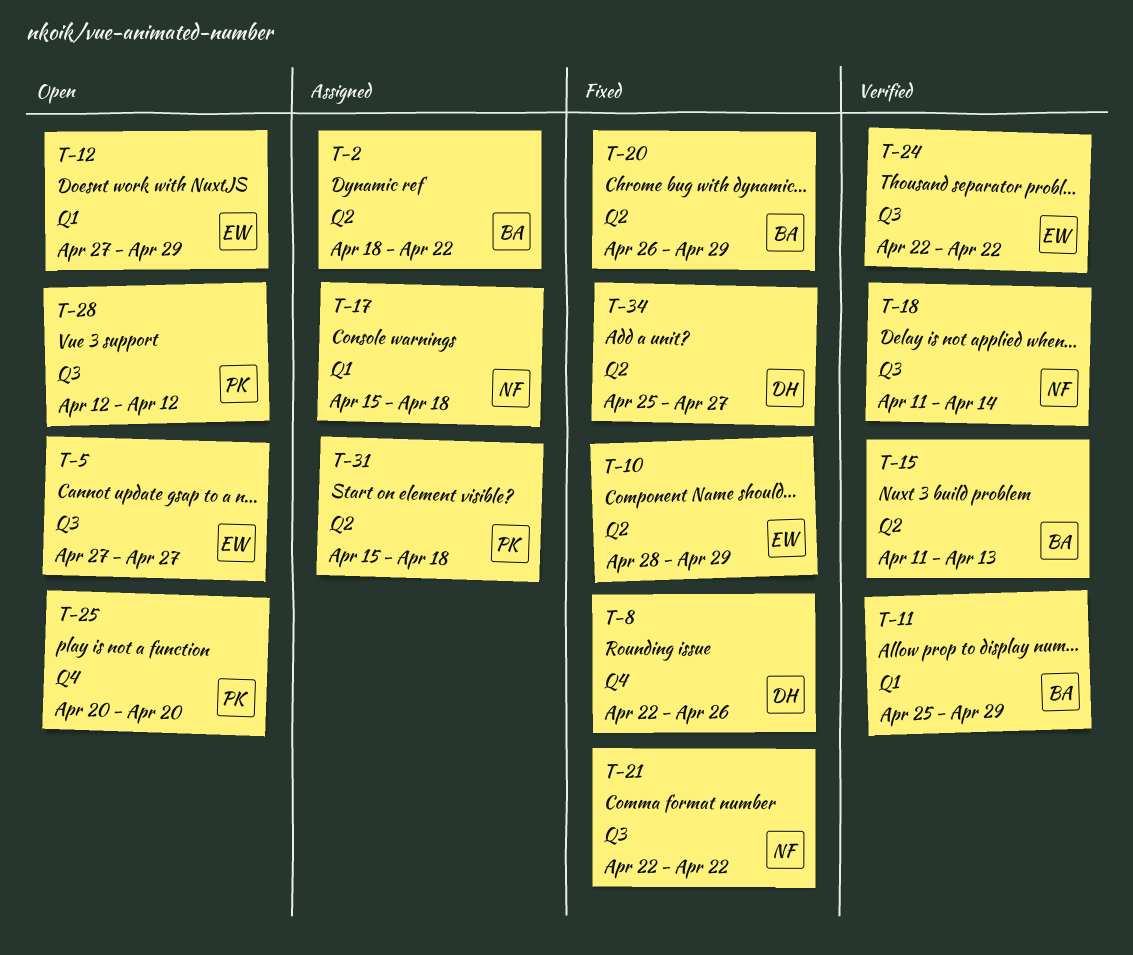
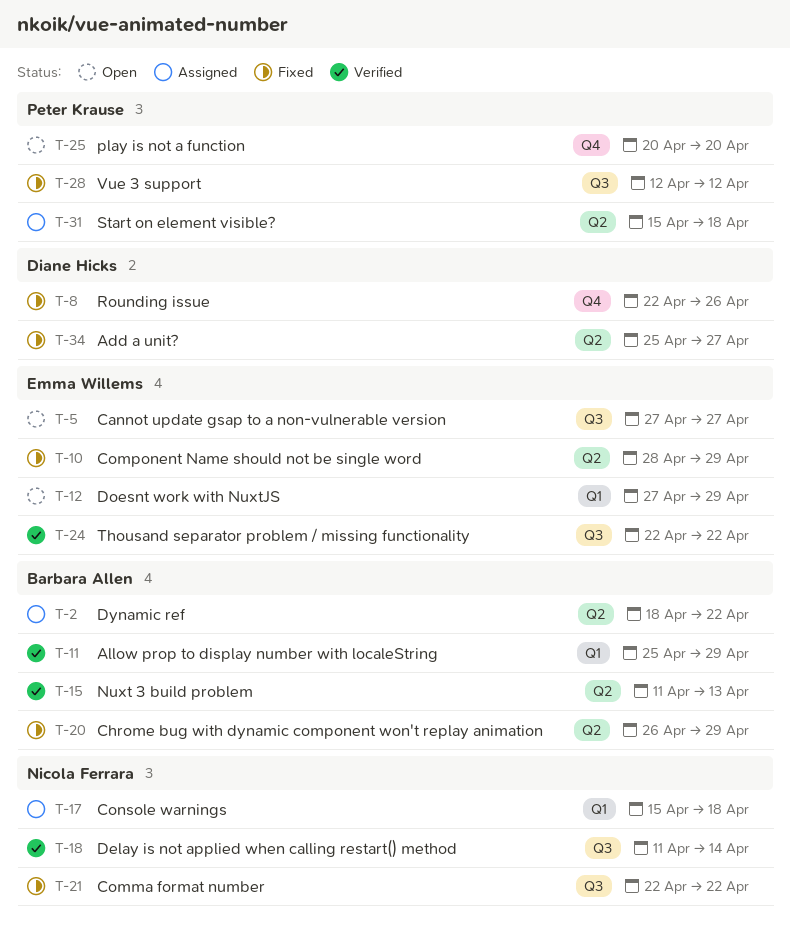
T-28, status: Open -> Fixed

